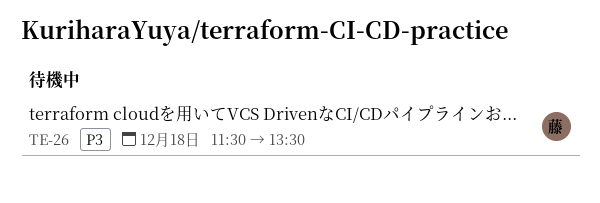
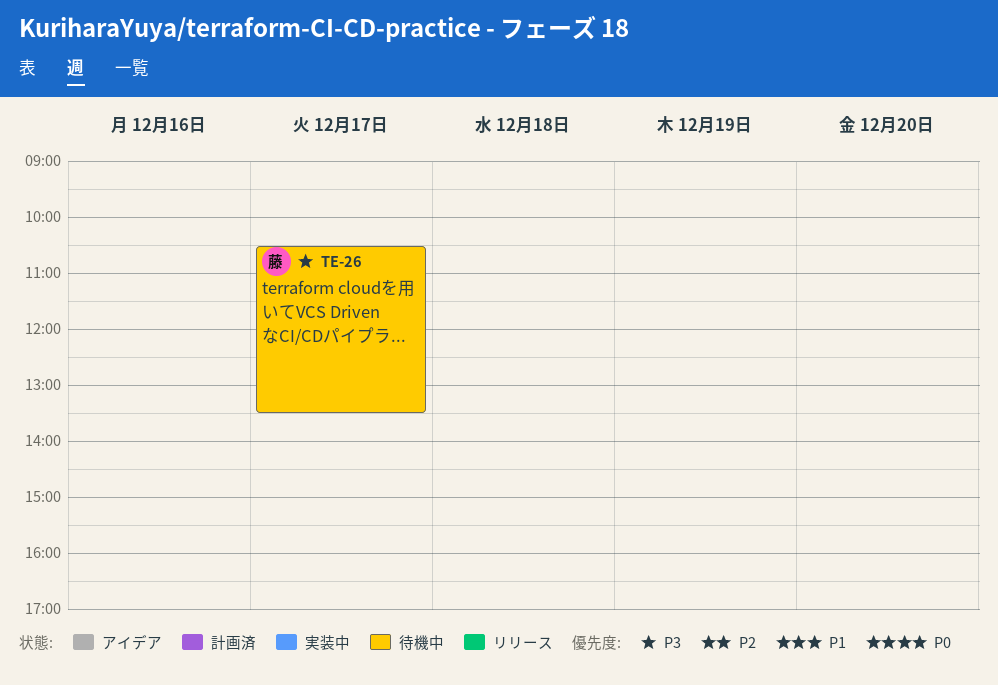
TE-26, day: Dec 18 -> Dec 17
TE-26, begins: 11:30 -> 10:30

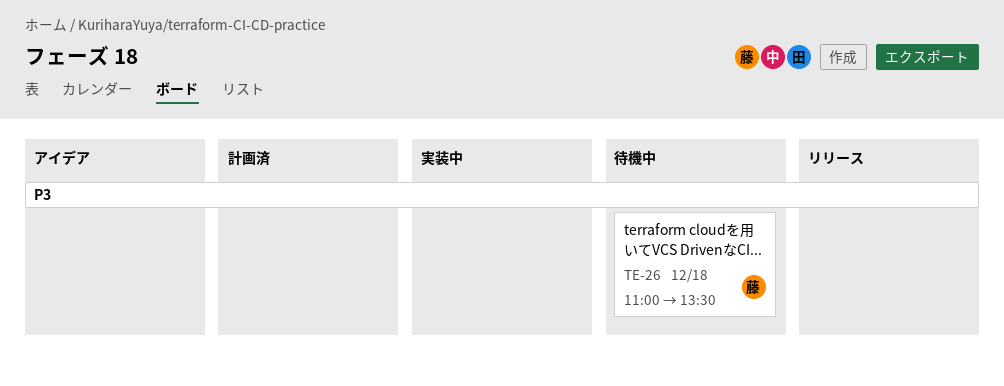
TE-26, day: Dec 17 -> Dec 18
TE-26, begins: 10:30 -> 11:00

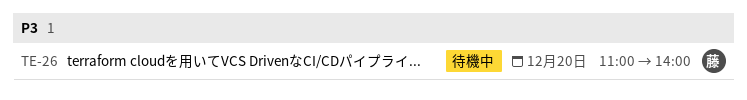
TE-26, day: Dec 18 -> Dec 20
TE-26, ends: 13:30 -> 14:00

